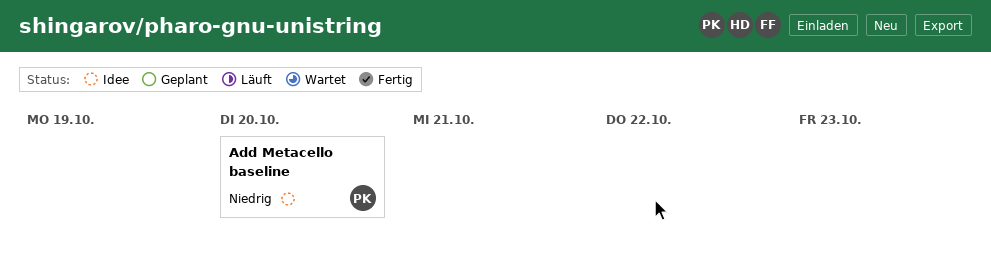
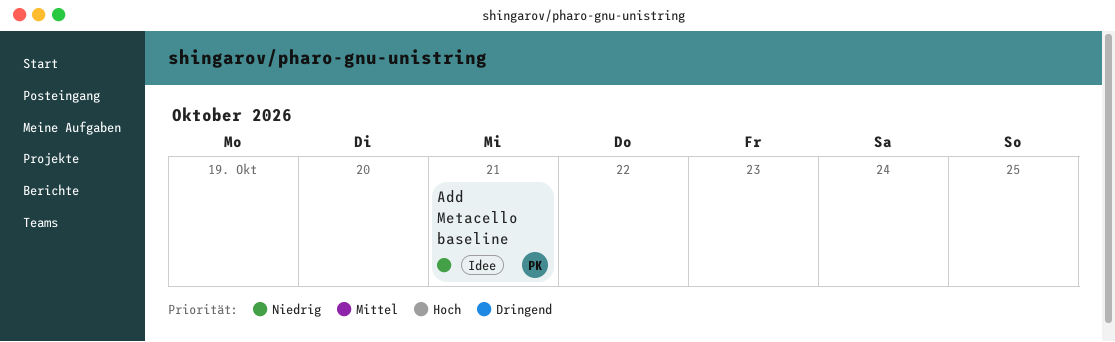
Add Metacello baseline, due: Oct 20 -> Oct 21

